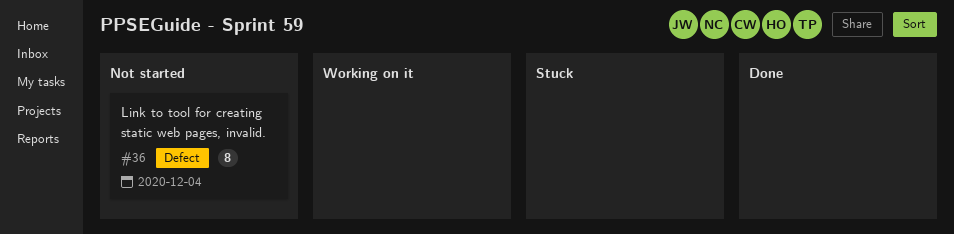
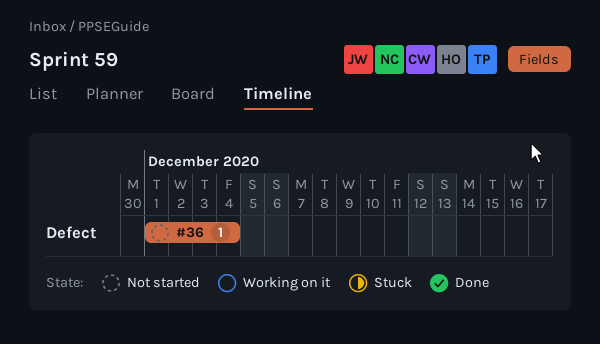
#36, estimate: 8 -> 1

